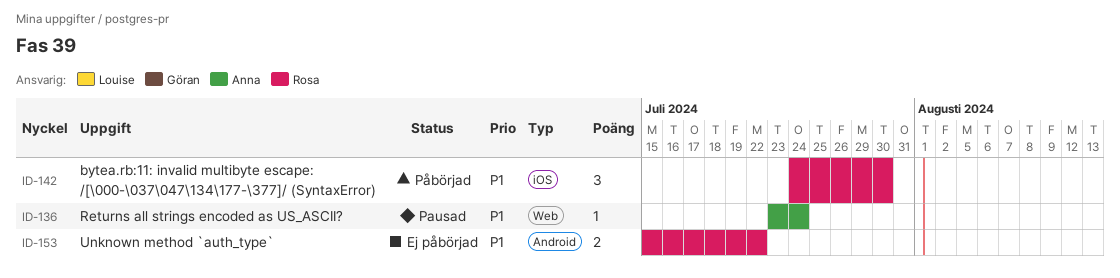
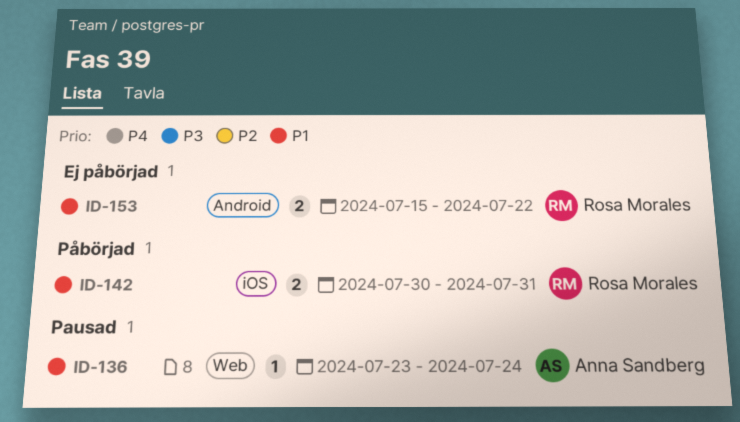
ID-142, estimate: 3 -> 2
ID-142, start: Jul 24 -> Jul 30
ID-142, due: Jul 30 -> Jul 31

